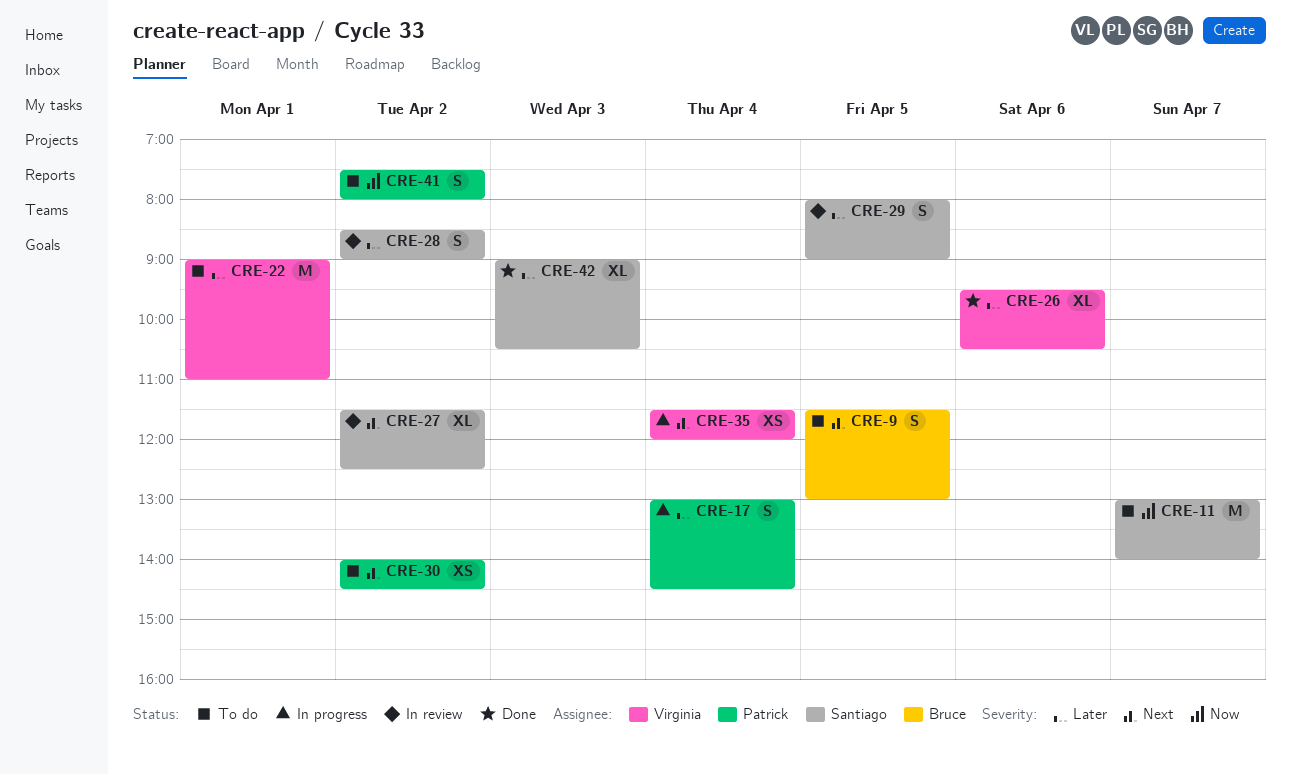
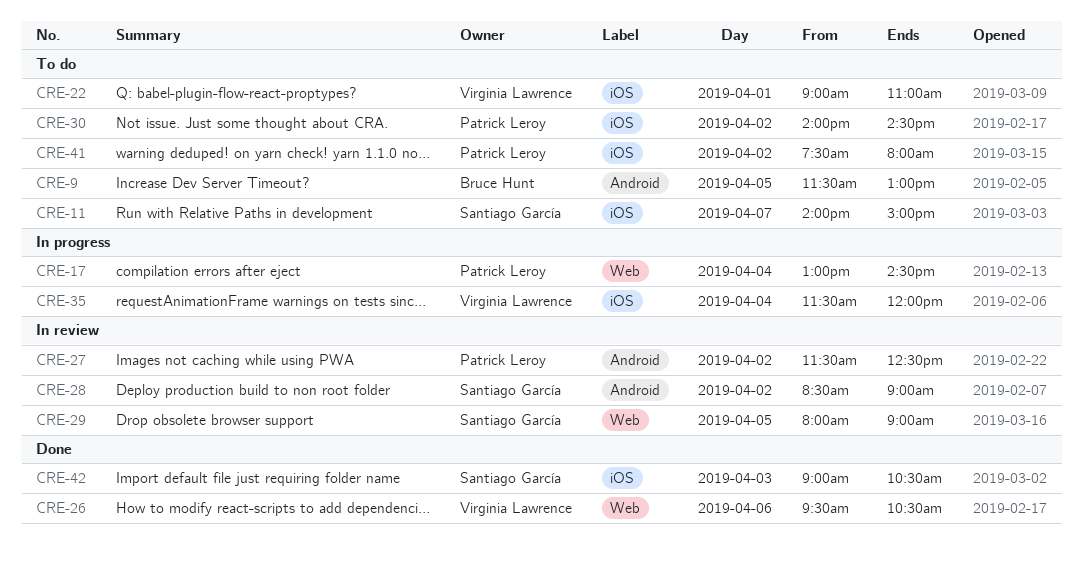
CRE-11, begins: 13:00 -> 14:00
CRE-11, ends: 14:00 -> 15:00
CRE-27, owner: Santiago García -> Patrick Leroy

